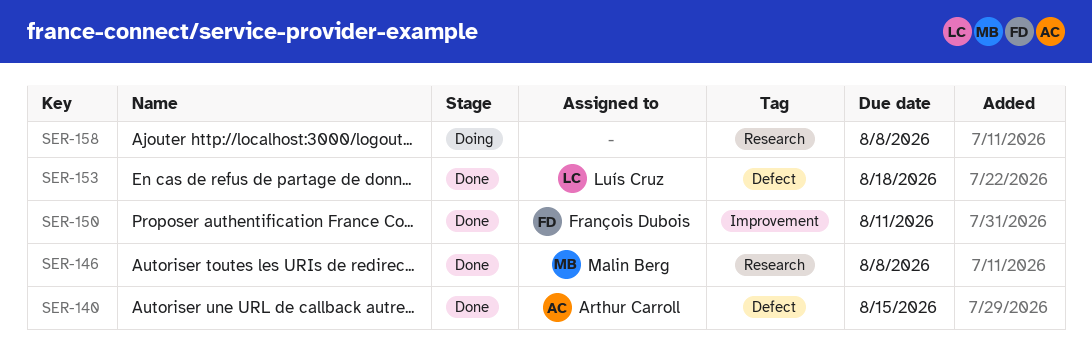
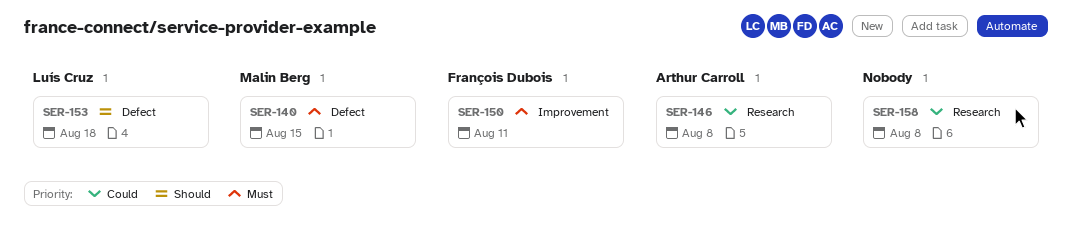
SER-140, owner: Arthur Carroll -> Malin Berg
SER-146, owner: Malin Berg -> Arthur Carroll

